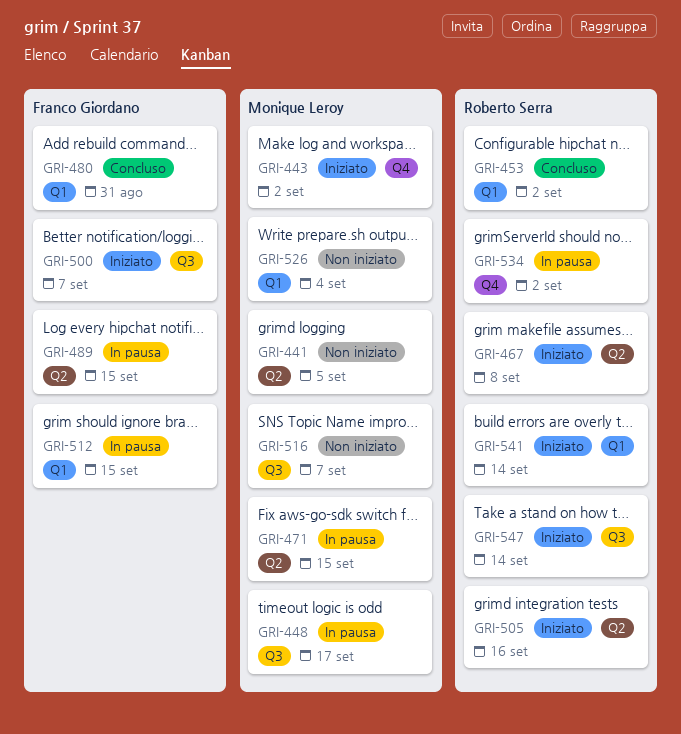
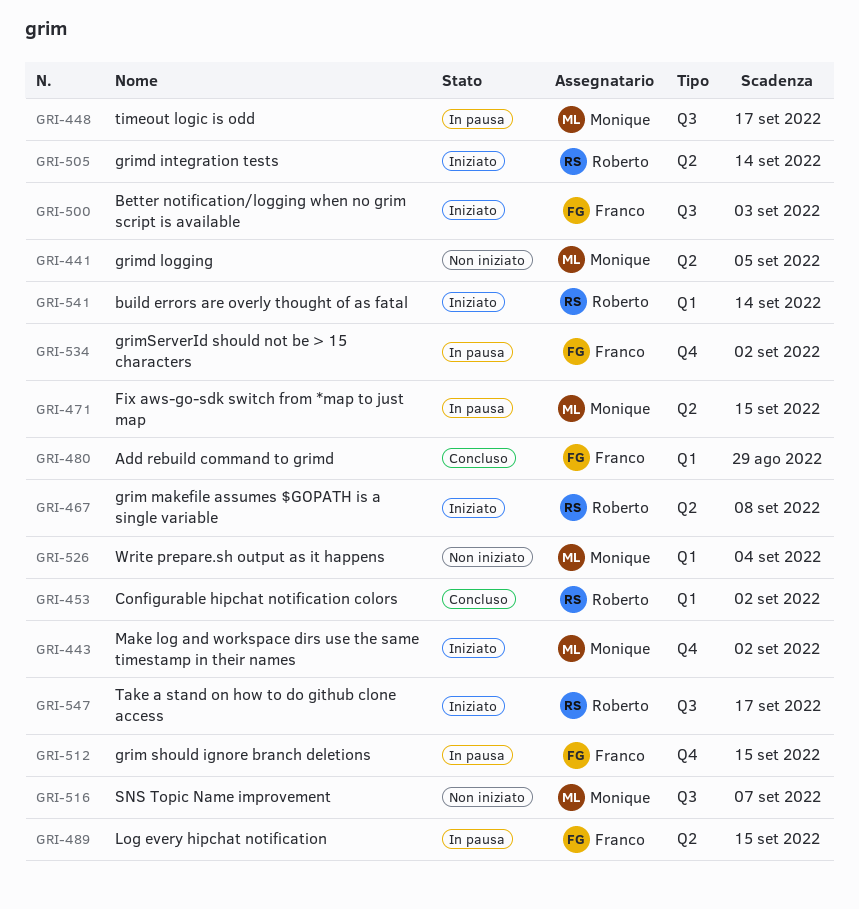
GRI-480, due: Aug 31 -> Aug 29
GRI-500, due: Sep 7 -> Sep 3
GRI-505, due: Sep 16 -> Sep 14
GRI-512, label: Q1 -> Q4
GRI-534, owner: Roberto Serra -> Franco Giordano
GRI-547, due: Sep 14 -> Sep 17

